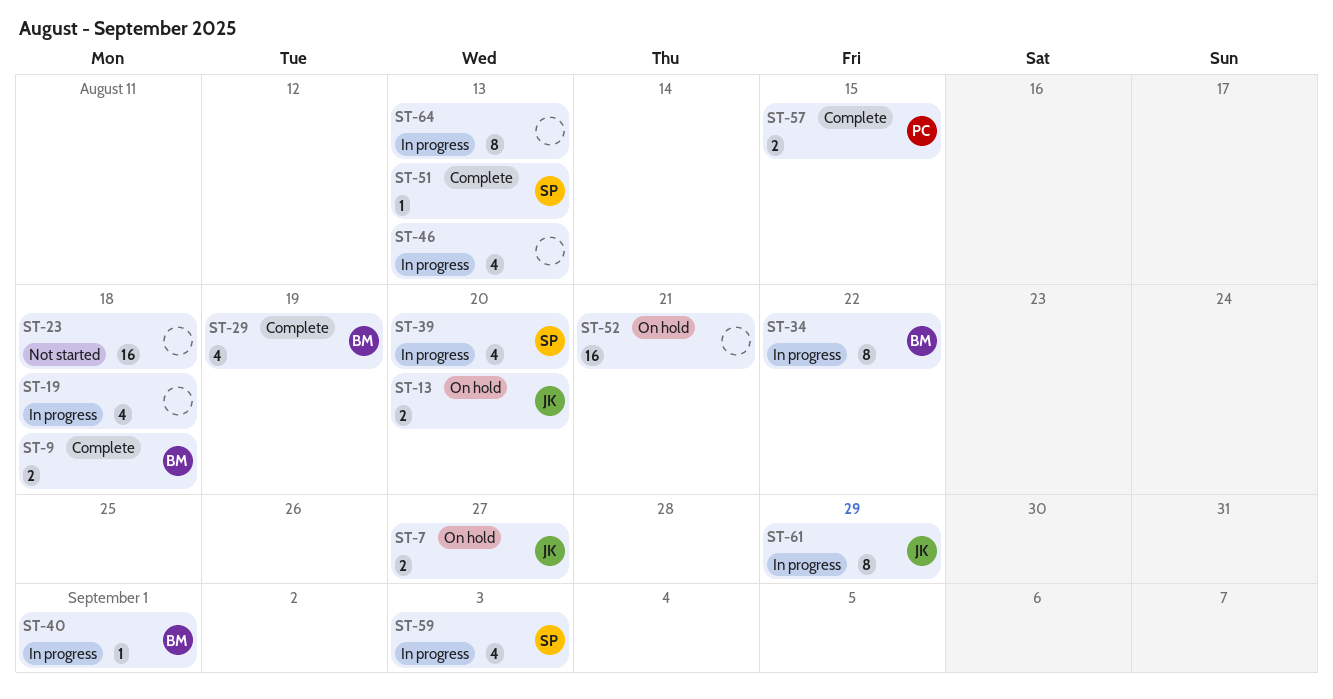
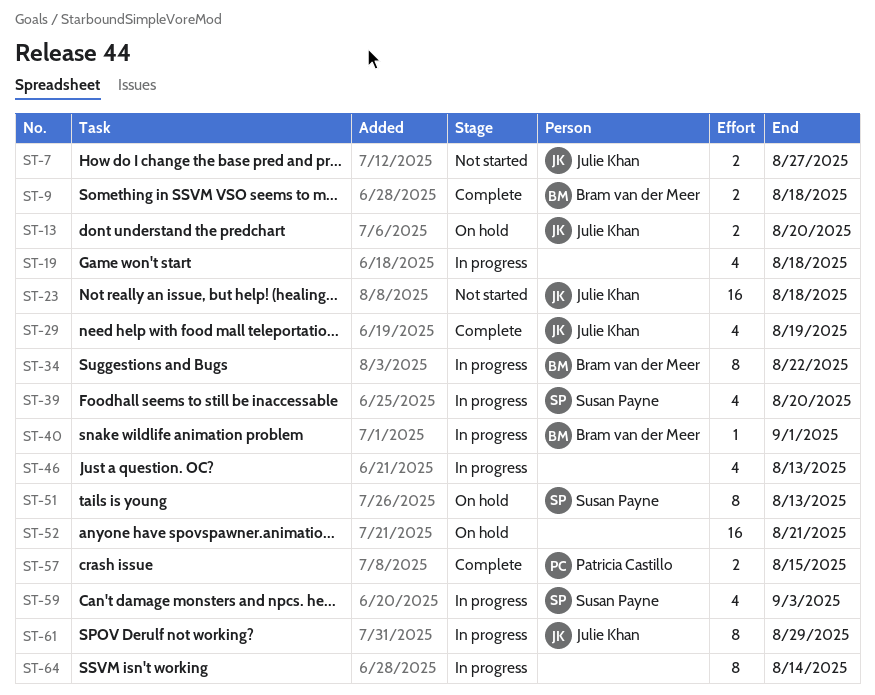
ST-7, status: On hold -> Not started
ST-23, owner: none -> Julie Khan
ST-29, owner: Bram van der Meer -> Julie Khan
ST-51, status: Complete -> On hold
ST-51, estimate: 1 -> 8
ST-64, due: Aug 13 -> Aug 14

